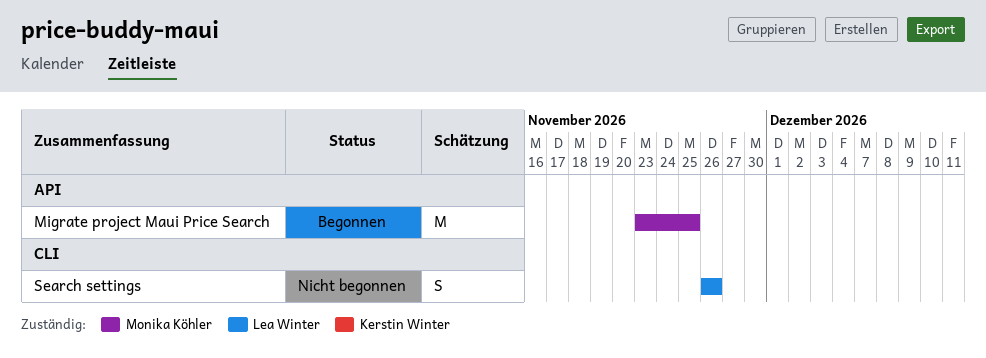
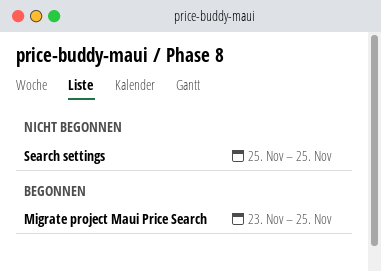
Search settings, start: Nov 26 -> Nov 25
Search settings, due: Nov 26 -> Nov 25

